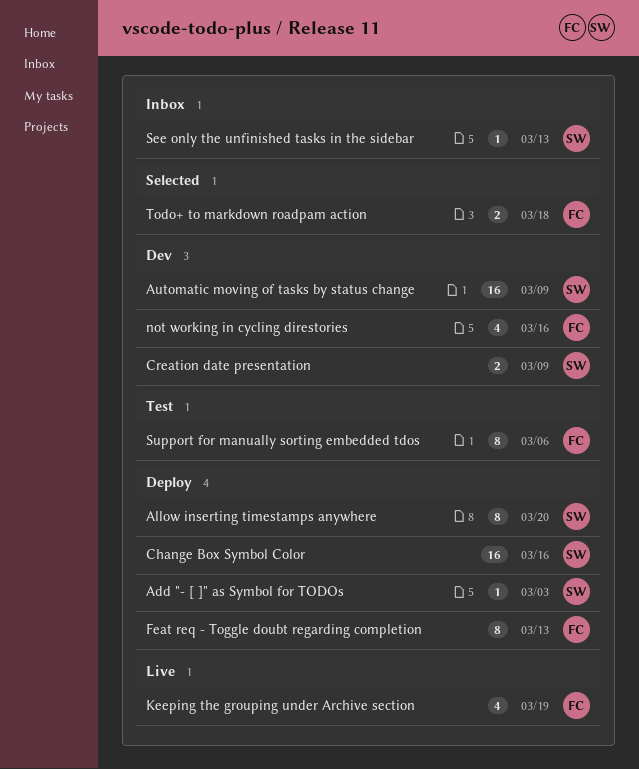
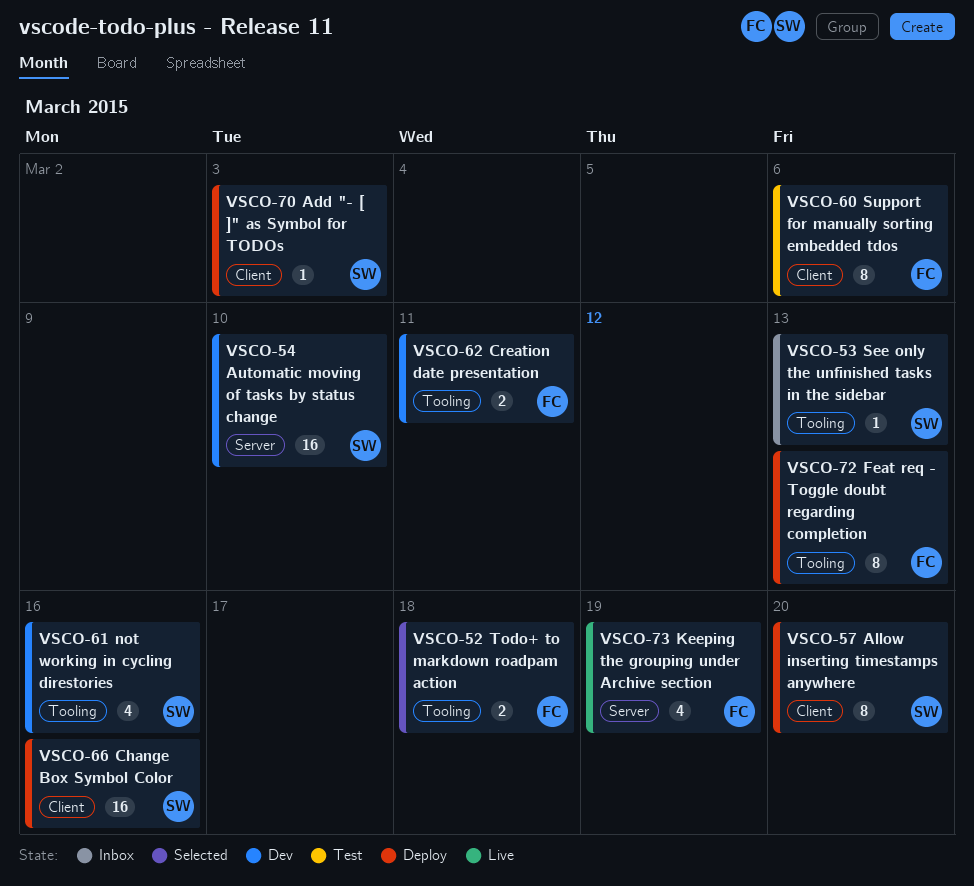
Automatic moving of tasks by status change, due: Mar 9 -> Mar 10
Creation date presentation, owner: SW -> FC
Creation date presentation, due: Mar 9 -> Mar 11
not working in cycling direstories, owner: FC -> SW

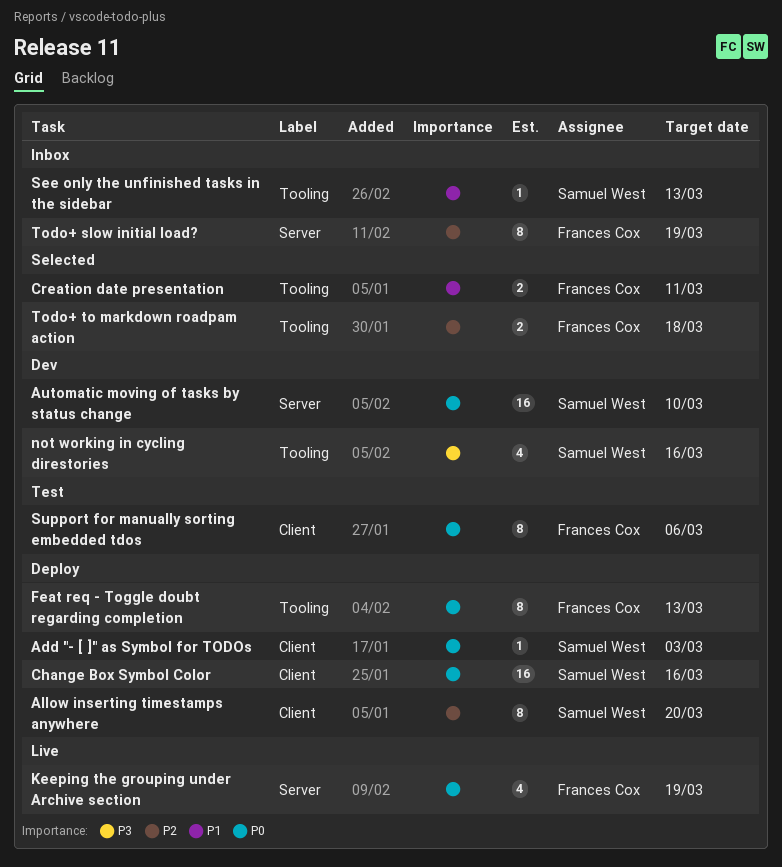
Creation date presentation, status: Dev -> Selected
Todo+ slow initial load?: none -> present

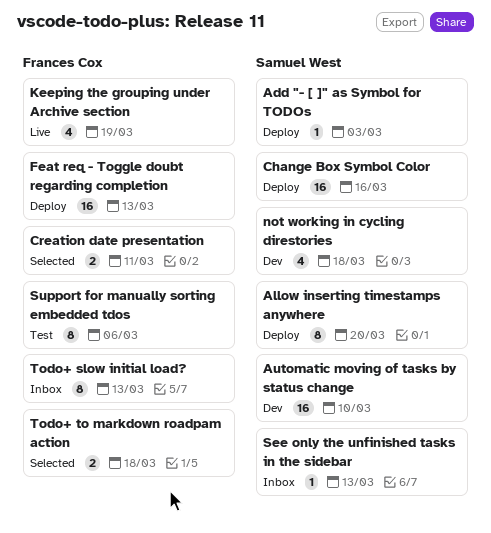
Feat req - Toggle doubt regarding completion, estimate: 8 -> 16
not working in cycling direstories, due: Mar 16 -> Mar 18
Todo+ slow initial load?, due: Mar 19 -> Mar 13

